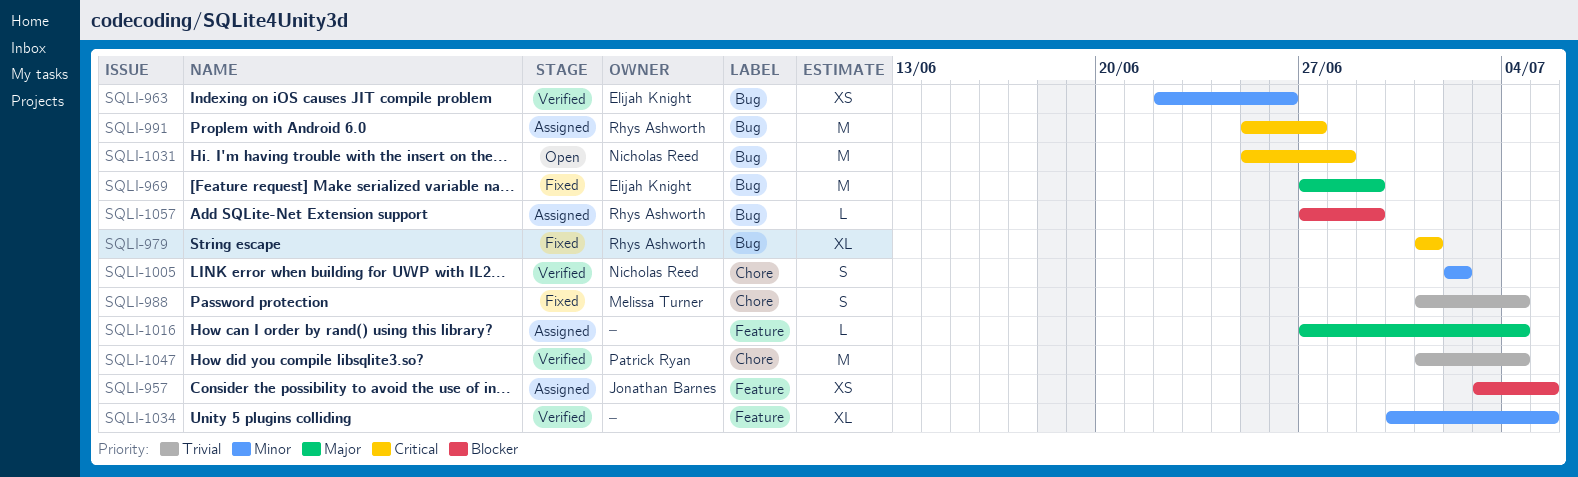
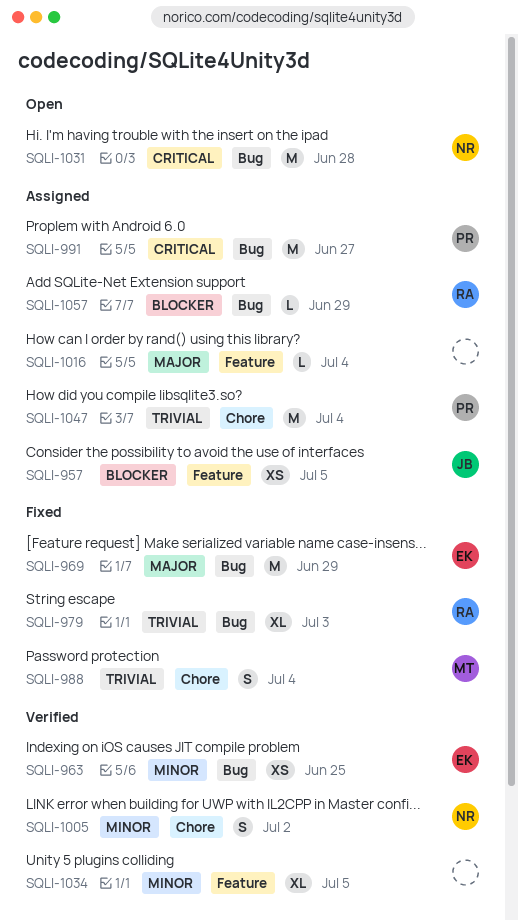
SQLI-963, due: Jun 26 -> Jun 25
SQLI-979, priority: Critical -> Trivial
SQLI-979, due: Jul 1 -> Jul 3
SQLI-991, owner: Rhys Ashworth -> Patrick Ryan
SQLI-1047, status: Verified -> Assigned

